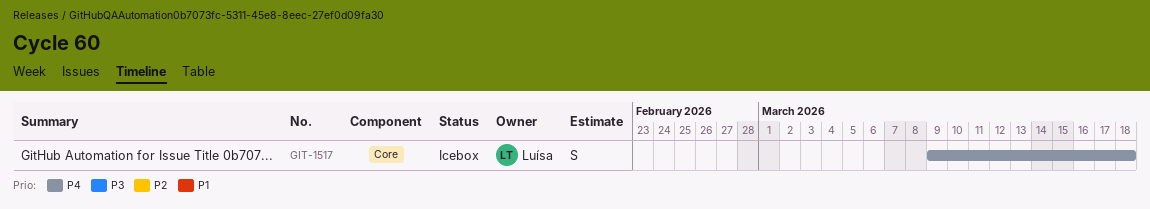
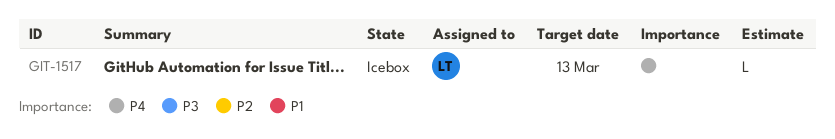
GIT-1517, estimate: S -> L
GIT-1517, due: Mar 18 -> Mar 13

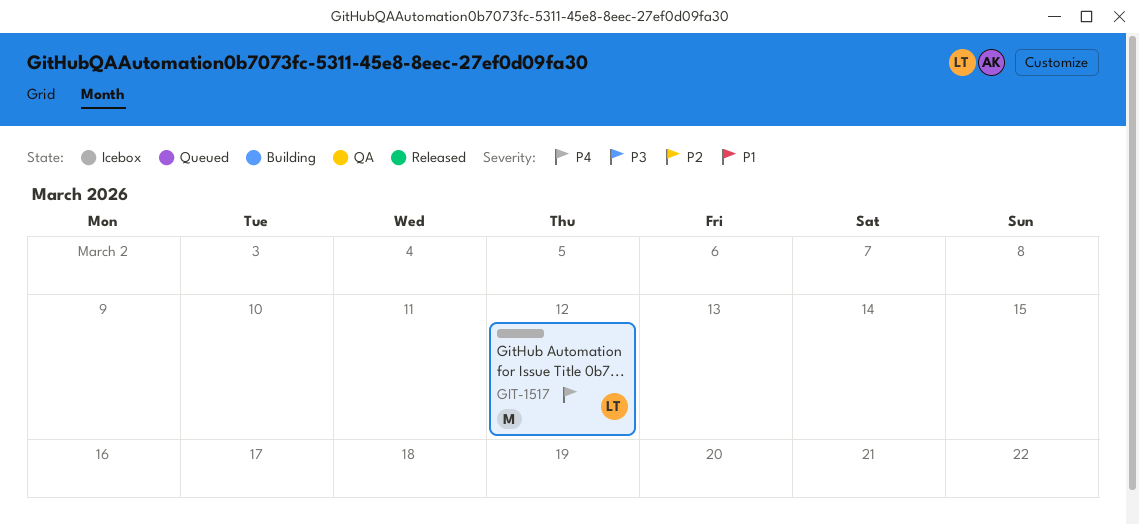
GIT-1517, estimate: L -> M
GIT-1517, due: Mar 13 -> Mar 12

